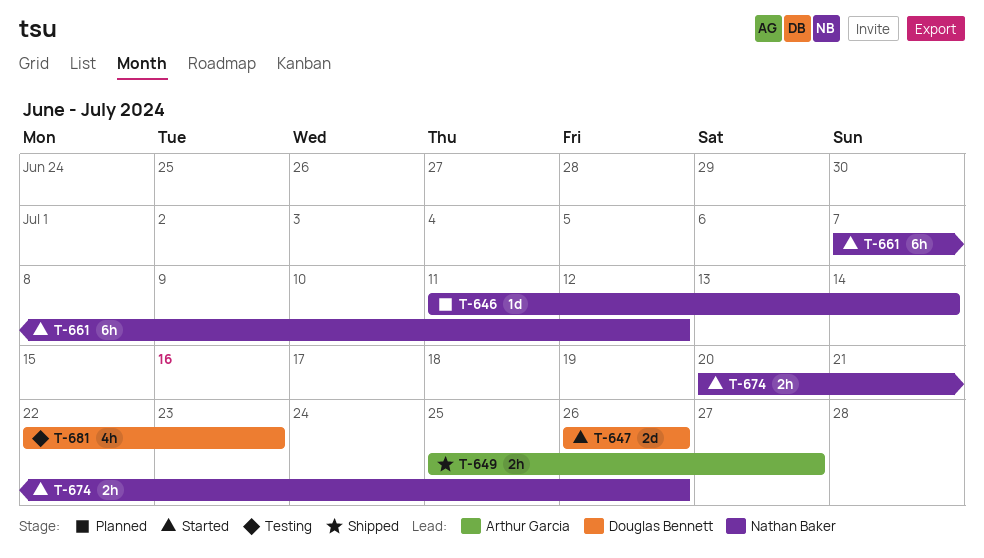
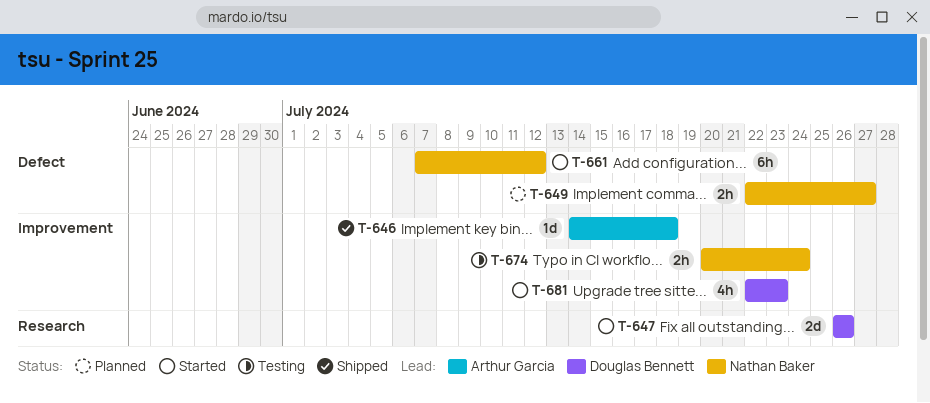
T-646, status: Planned -> Shipped
T-646, owner: Nathan Baker -> Arthur Garcia
T-646, start: Jul 11 -> Jul 14
T-646, due: Jul 14 -> Jul 18
T-649, status: Shipped -> Planned
T-649, owner: Arthur Garcia -> Nathan Baker
T-649, start: Jul 25 -> Jul 22
T-674, status: Started -> Testing
T-674, due: Jul 26 -> Jul 24
T-681, status: Testing -> Started

